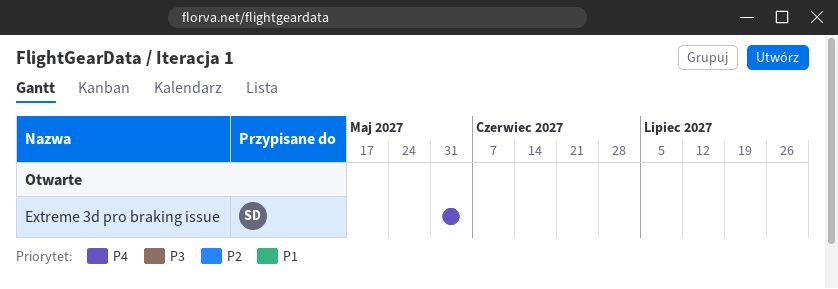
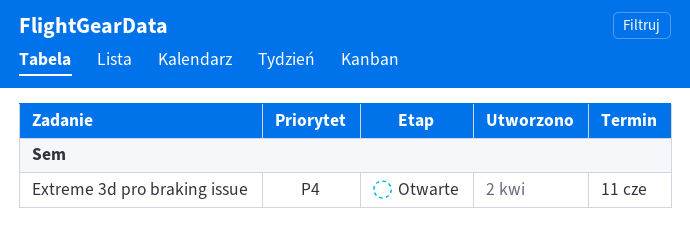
Extreme 3d pro braking issue, due: Jun 4 -> Jun 11

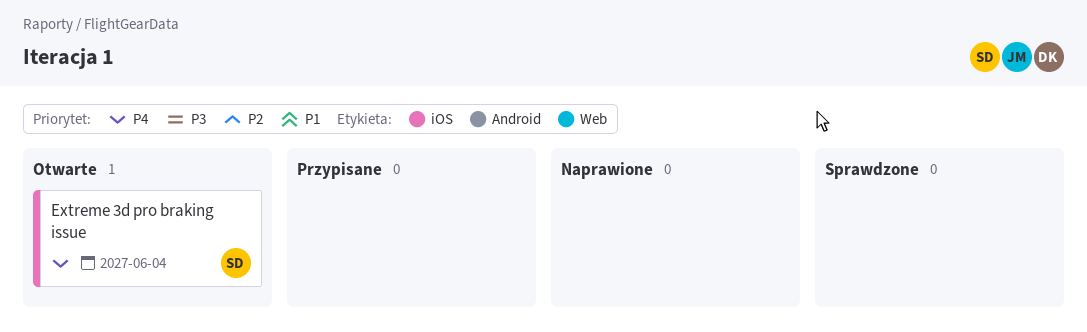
Extreme 3d pro braking issue, due: Jun 11 -> Jun 4

